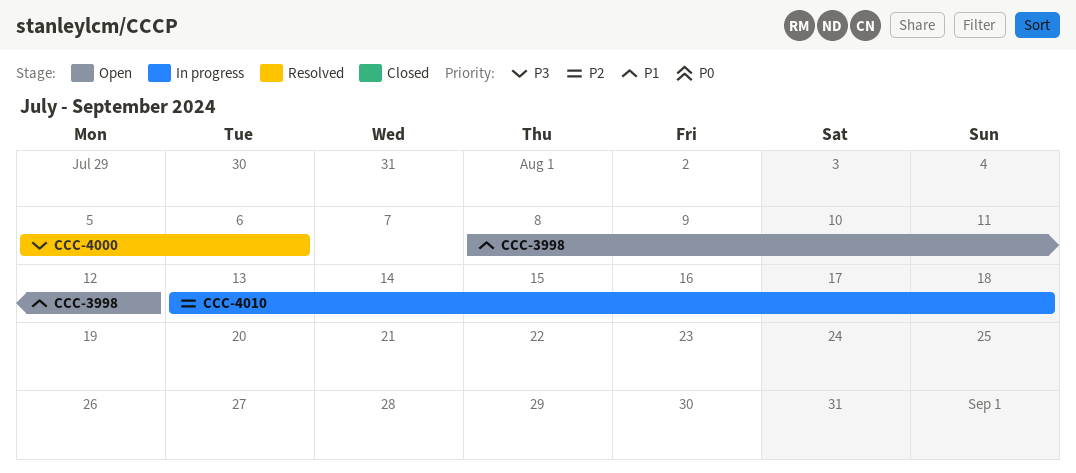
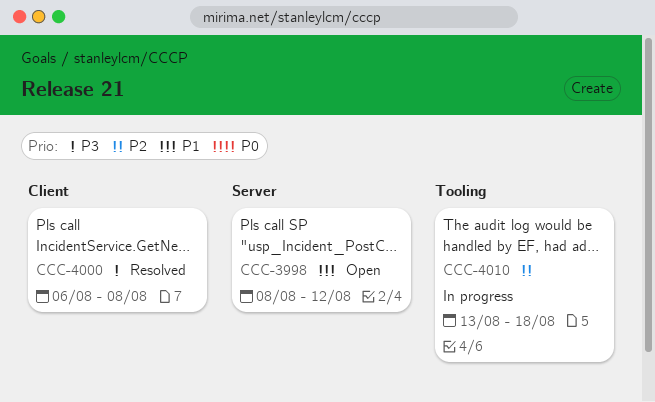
CCC-4000, start: Aug 5 -> Aug 6
CCC-4000, due: Aug 6 -> Aug 8

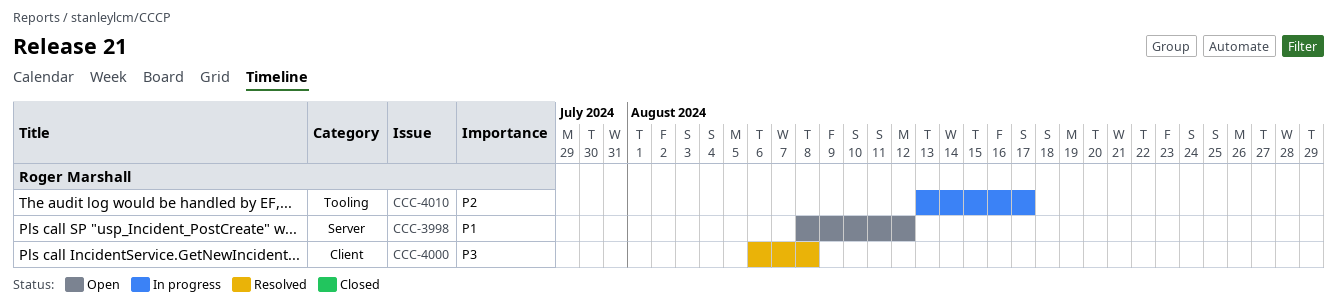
CCC-4010, due: Aug 18 -> Aug 17

